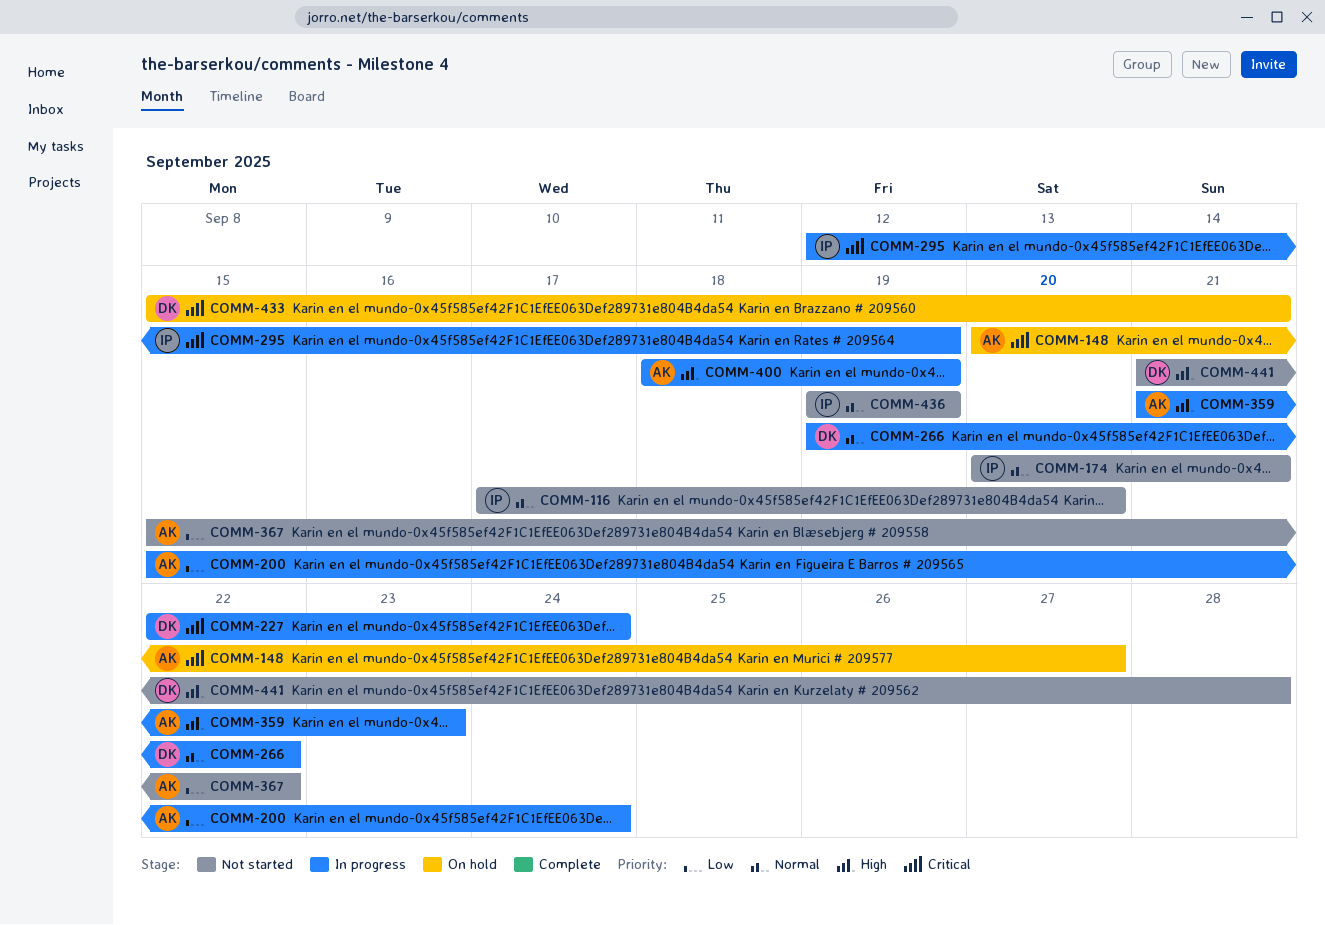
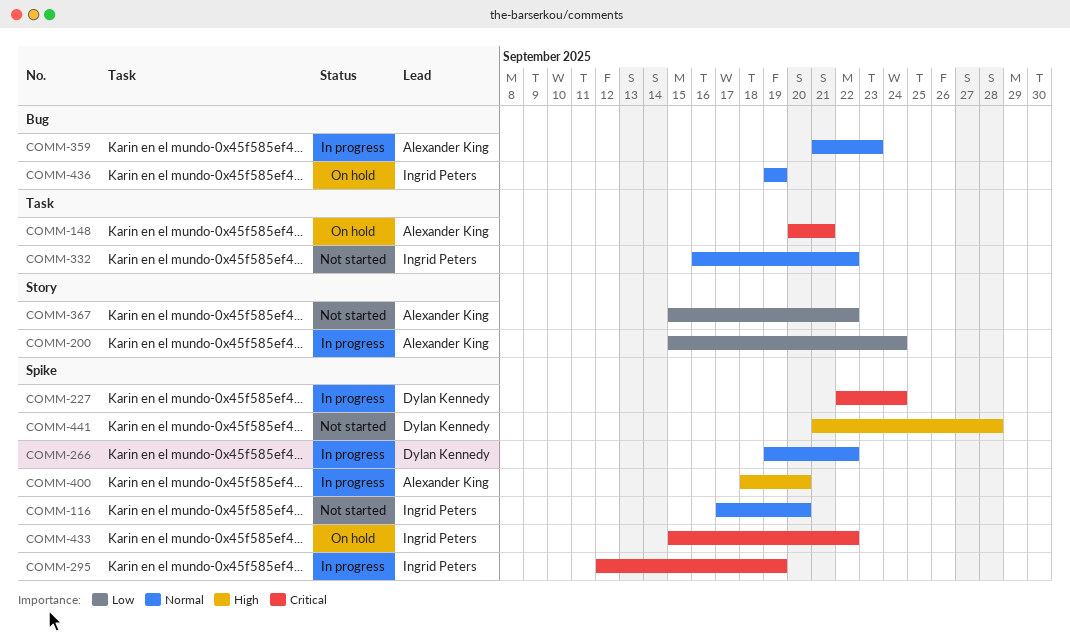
COMM-148, due: Sep 27 -> Sep 21
COMM-174: present -> none
COMM-332: none -> present
COMM-359, priority: High -> Normal
COMM-400, due: Sep 19 -> Sep 20
COMM-433, owner: Dylan Kennedy -> Ingrid Peters
COMM-433, due: Sep 21 -> Sep 22
COMM-436, status: Not started -> On hold

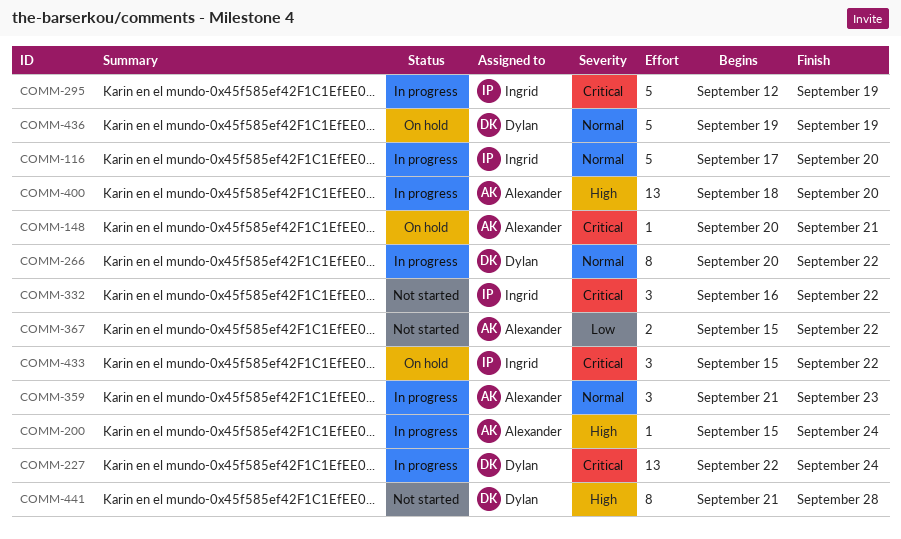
COMM-116, status: Not started -> In progress
COMM-200, priority: Low -> High
COMM-266, start: Sep 19 -> Sep 20
COMM-332, priority: Normal -> Critical
COMM-436, owner: Ingrid Peters -> Dylan Kennedy

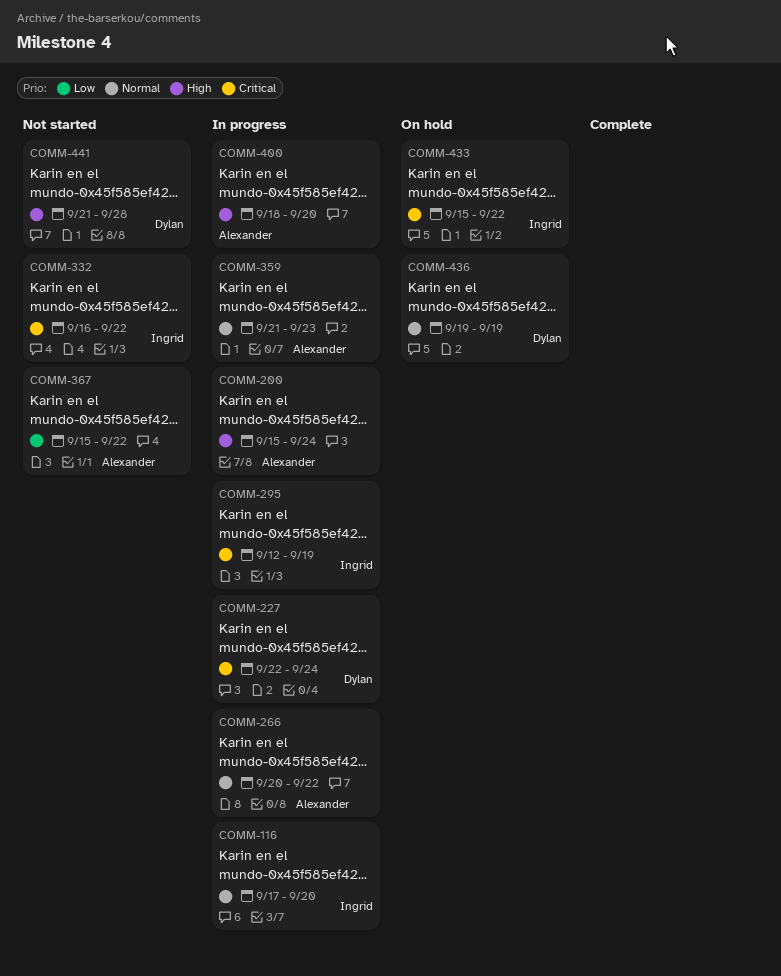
COMM-148: present -> none
COMM-266, owner: Dylan -> Alexander

